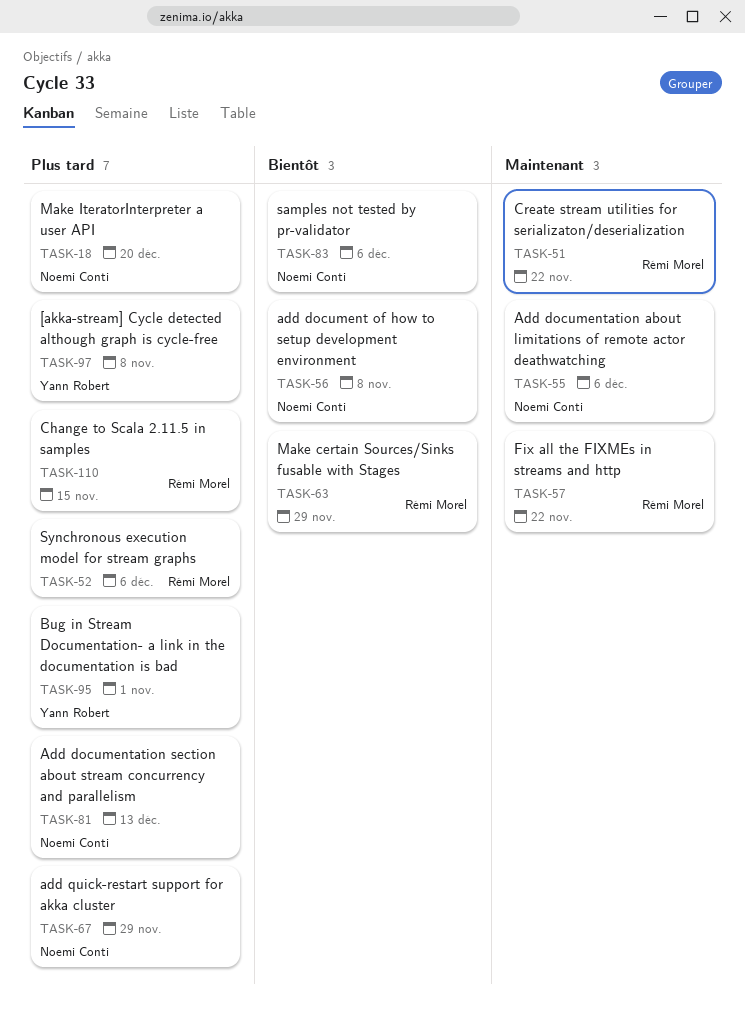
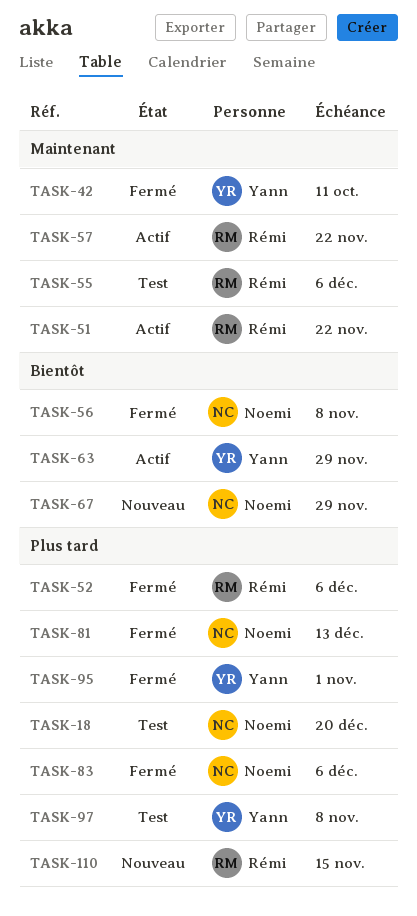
TASK-42: none -> present
TASK-55, owner: Noemi Conti -> Rémi Morel
TASK-63, owner: Rémi Morel -> Yann Robert
TASK-67, priority: Plus tard -> Bientôt
TASK-83, priority: Bientôt -> Plus tard

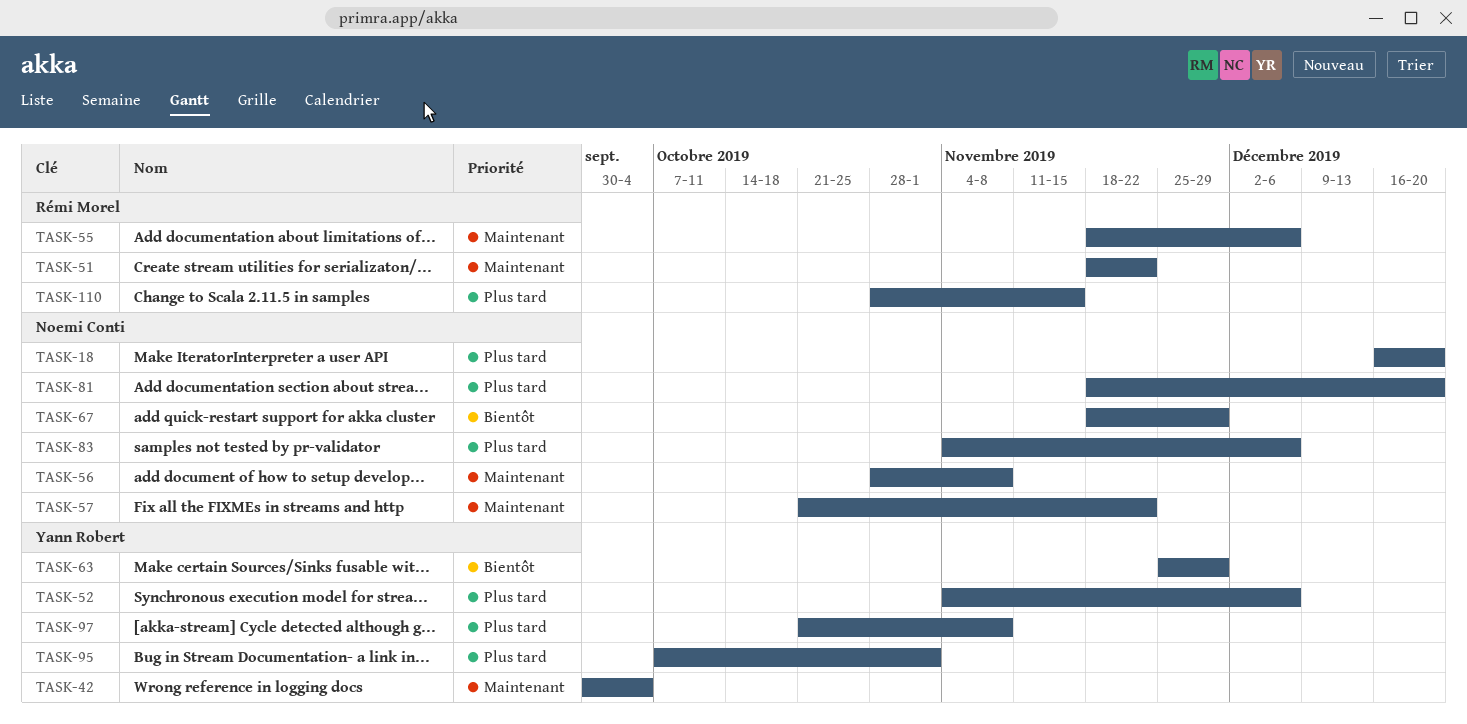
TASK-42, due: Oct 11 -> Oct 4
TASK-52, owner: Rémi Morel -> Yann Robert
TASK-56, priority: Bientôt -> Maintenant
TASK-57, owner: Rémi Morel -> Noemi Conti
TASK-81, due: Dec 13 -> Dec 20

